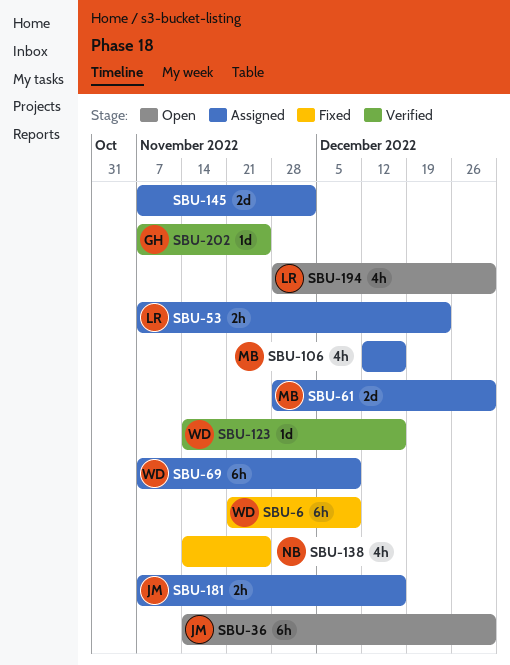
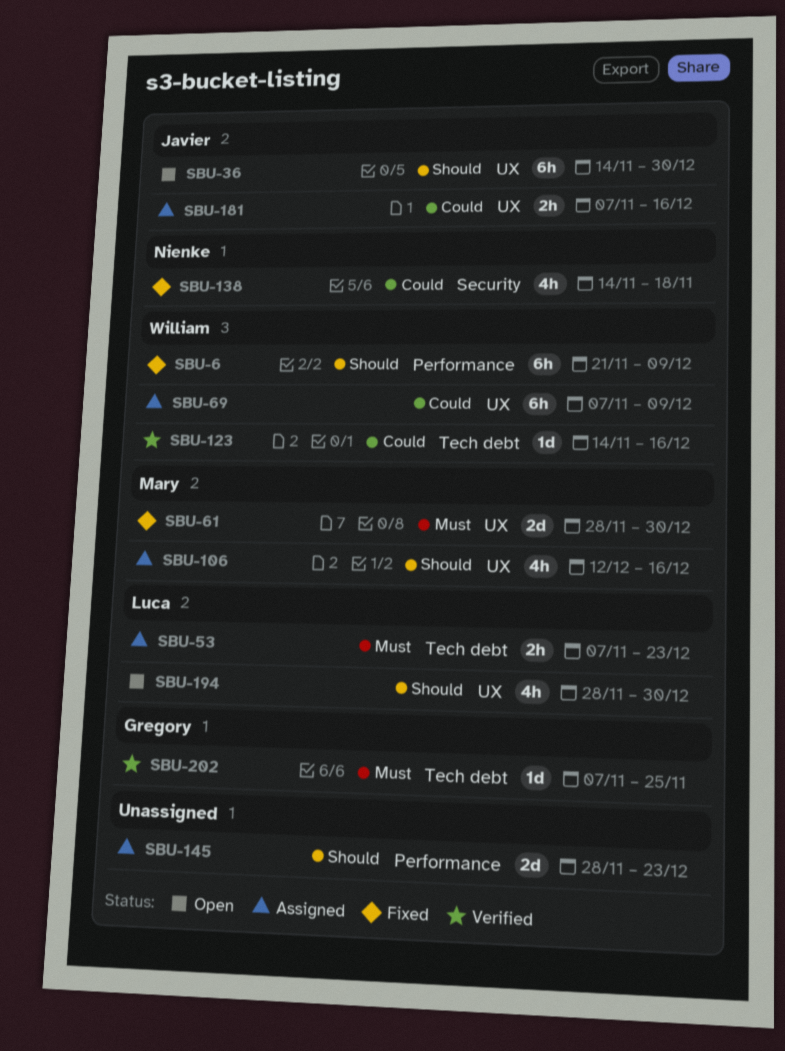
SBU-61, status: Assigned -> Fixed
SBU-138, due: Nov 25 -> Nov 18
SBU-145, start: Nov 7 -> Nov 28
SBU-145, due: Dec 2 -> Dec 23

